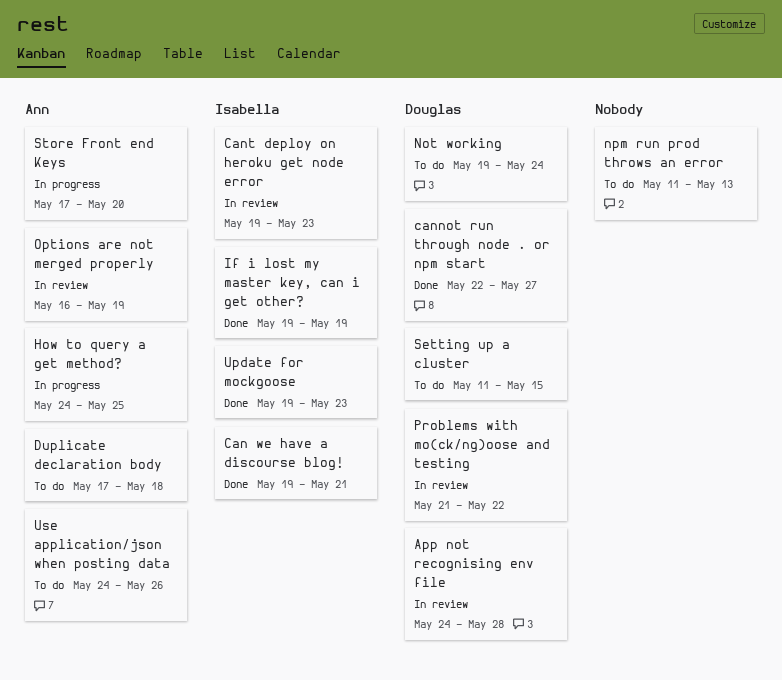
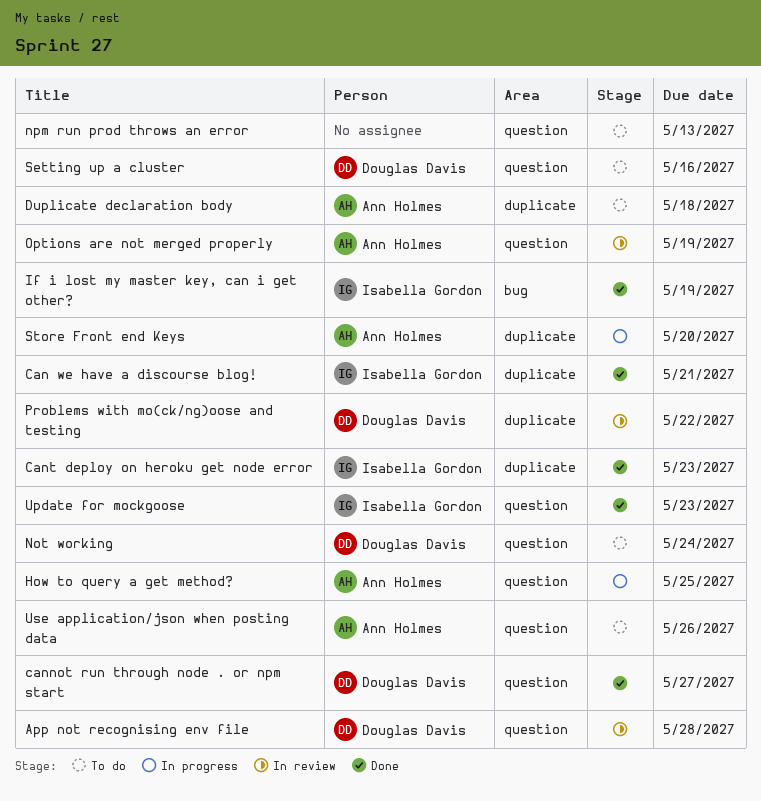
Cant deploy on heroku get node error, status: In review -> Done
Setting up a cluster, due: May 15 -> May 16

